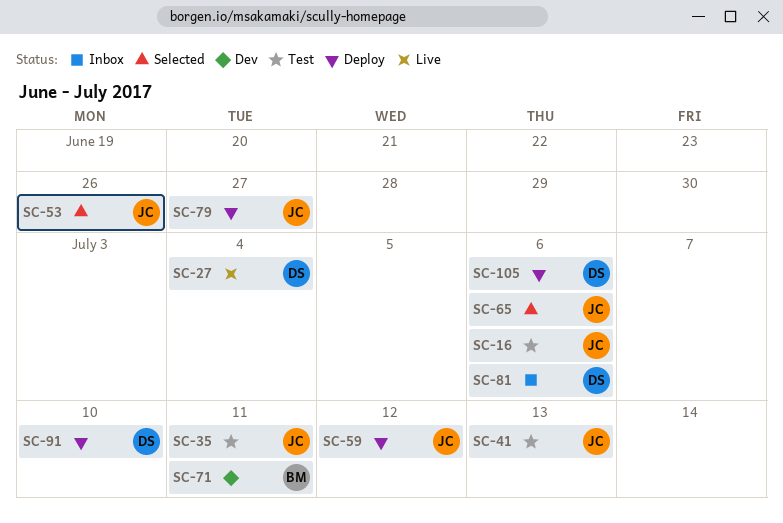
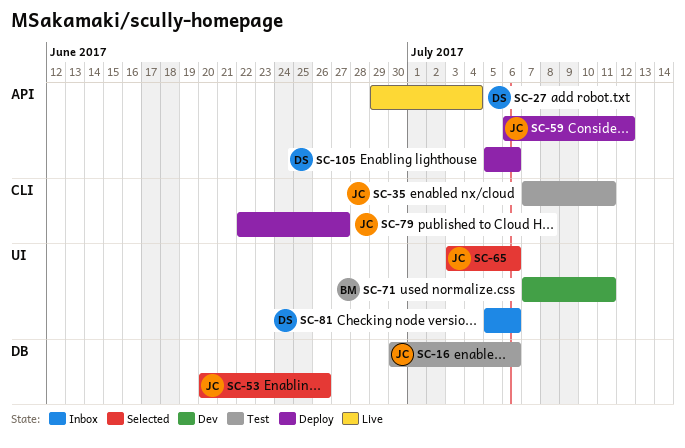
SC-41: present -> none
SC-91: present -> none

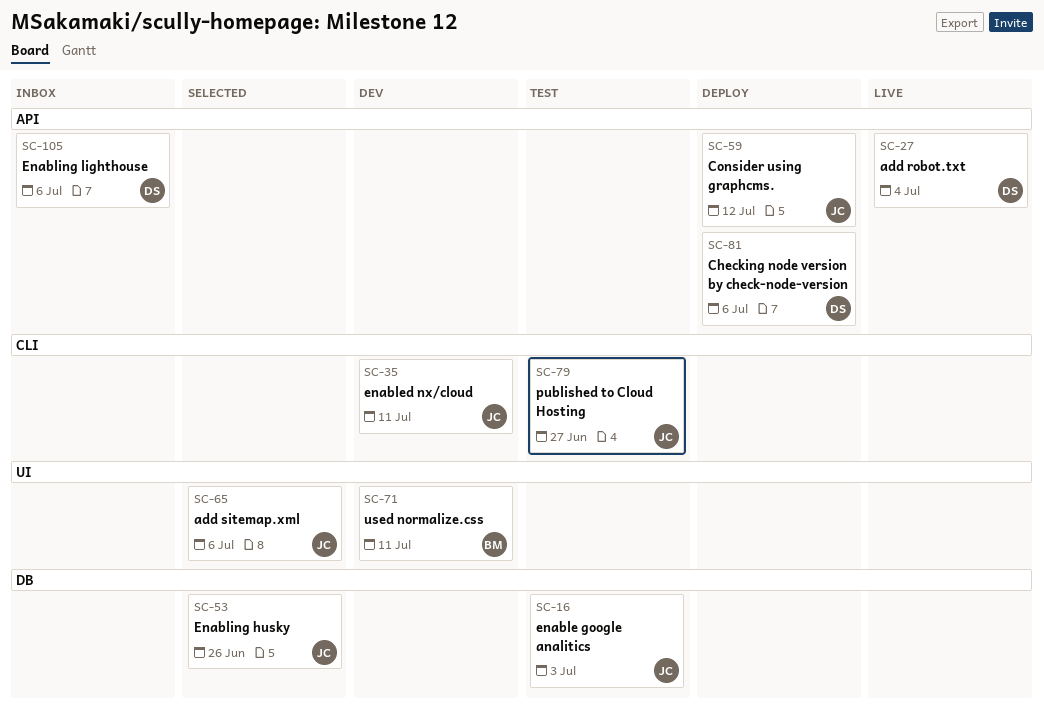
SC-16, due: Jul 6 -> Jul 3
SC-35, status: Test -> Dev
SC-79, status: Deploy -> Test
SC-81, status: Inbox -> Deploy
SC-81, label: UI -> API
SC-105, status: Deploy -> Inbox

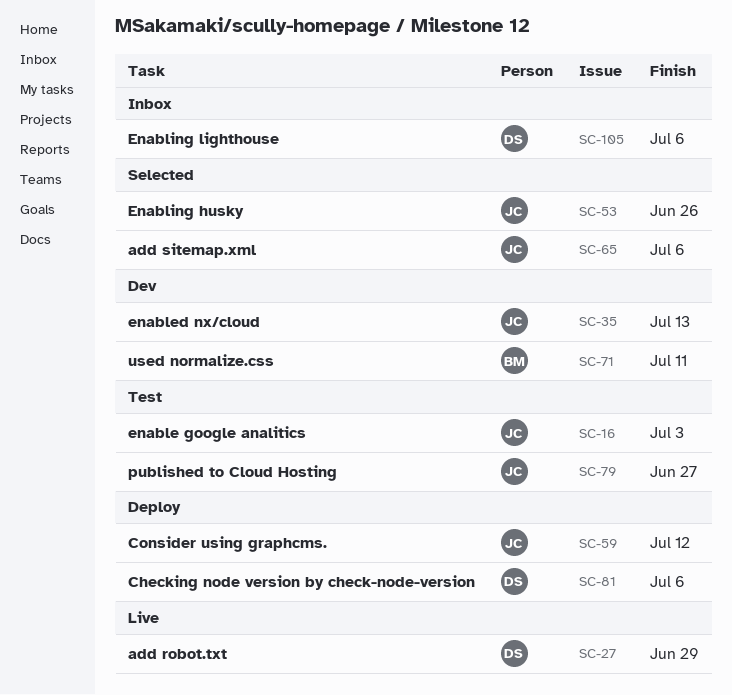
SC-27, due: Jul 4 -> Jun 29
SC-35, due: Jul 11 -> Jul 13

